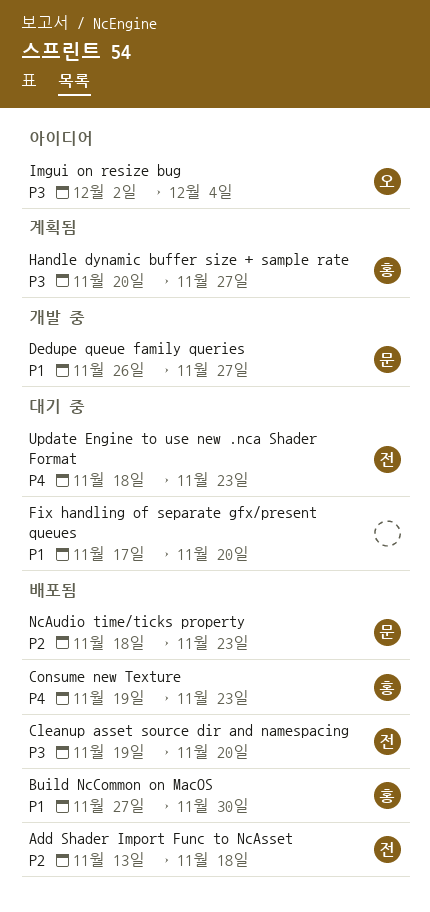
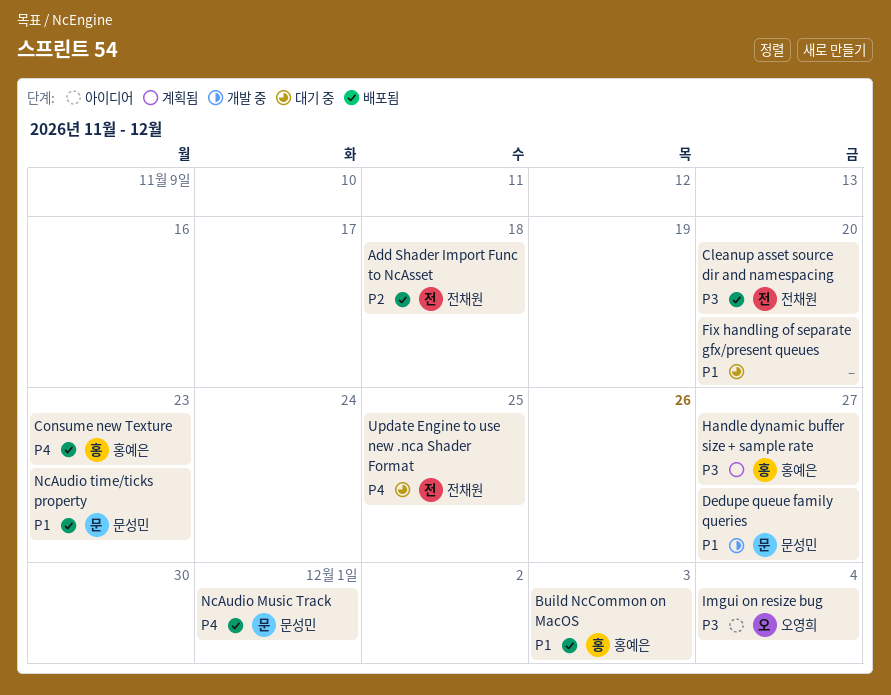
Build NcCommon on MacOS, due: Nov 30 -> Dec 3
NcAudio Music Track: none -> present
NcAudio time/ticks property, priority: P2 -> P1
Update Engine to use new .nca Shader Format, due: Nov 23 -> Nov 25

